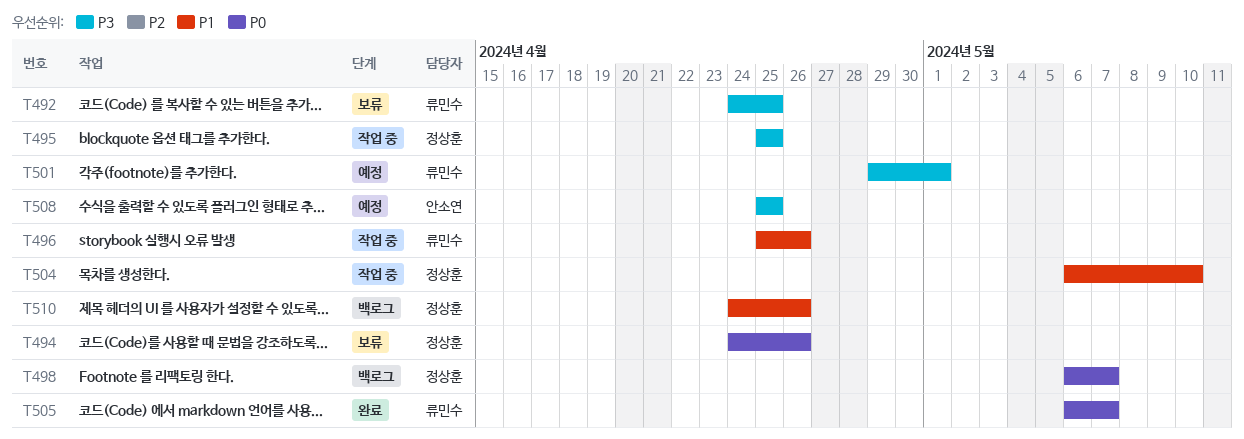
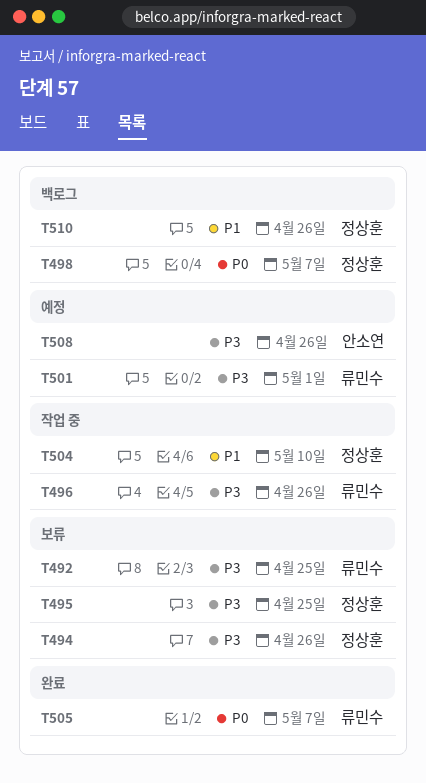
T494, priority: P0 -> P3
T495, status: 작업 중 -> 보류
T496, priority: P1 -> P3
T508, due: Apr 25 -> Apr 26

